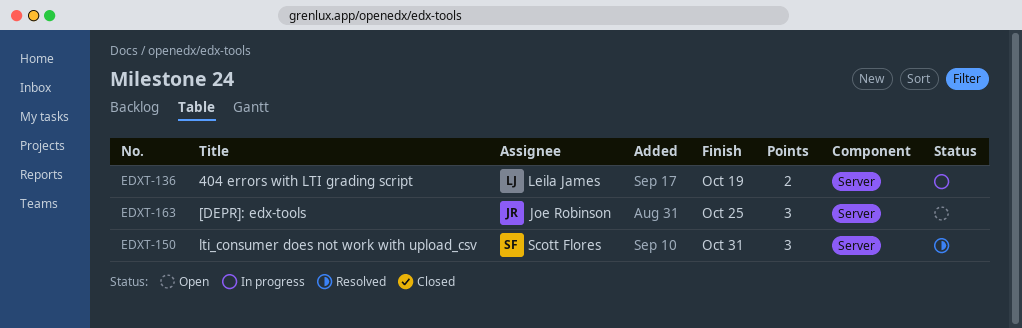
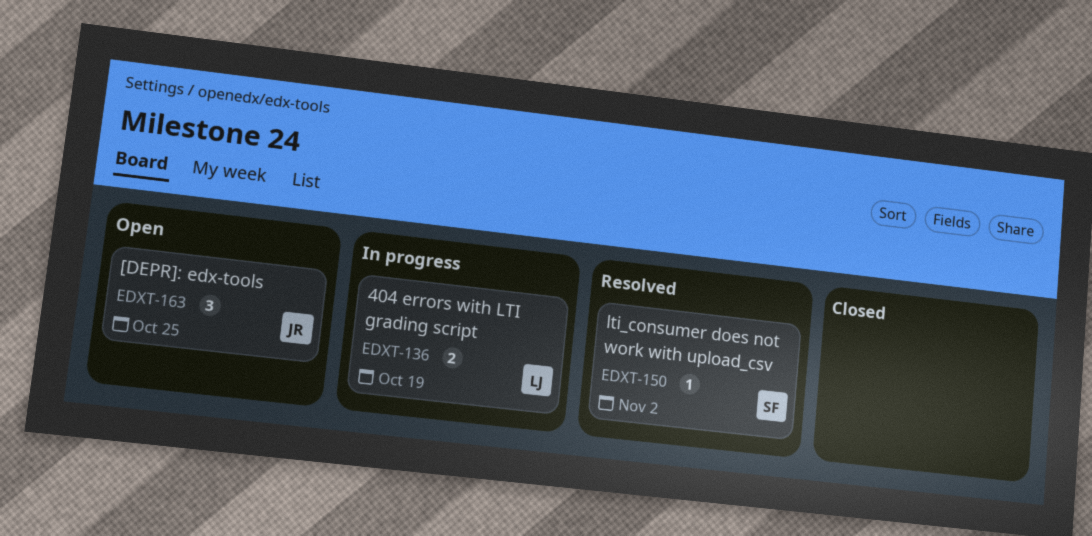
EDXT-150, estimate: 3 -> 1
EDXT-150, due: Oct 31 -> Nov 2

